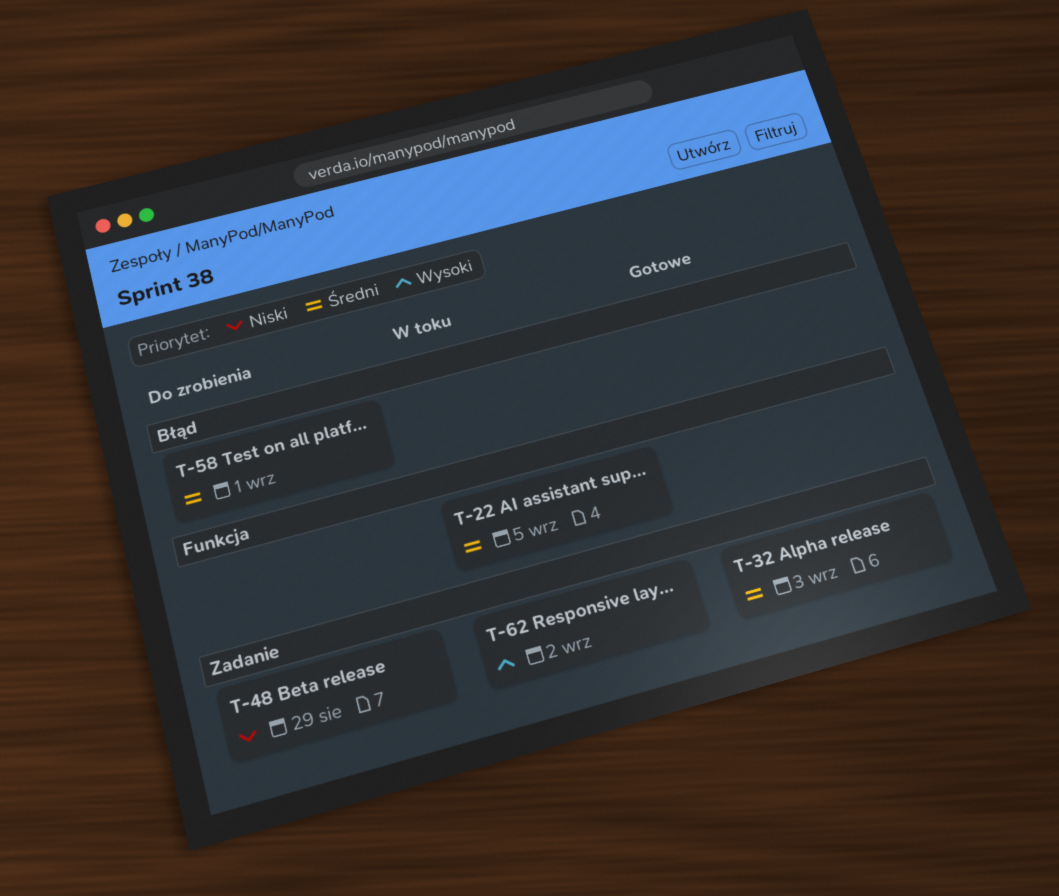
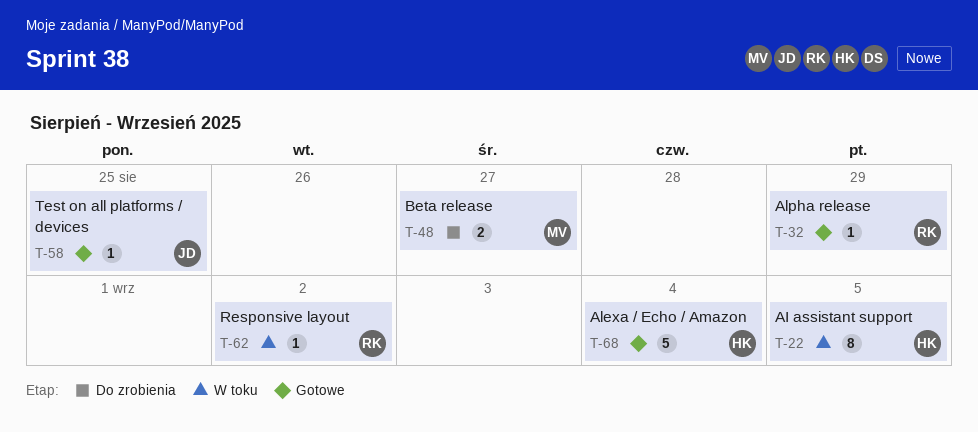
T-32, due: Sep 3 -> Aug 29
T-48, due: Aug 29 -> Aug 27
T-58, status: Do zrobienia -> Gotowe
T-58, due: Sep 1 -> Aug 25
T-68: none -> present

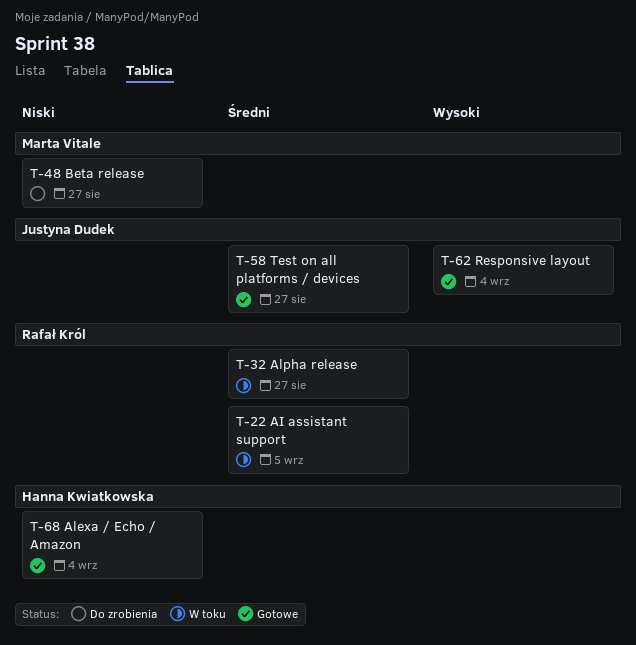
T-22, owner: Hanna Kwiatkowska -> Rafał Król
T-32, status: Gotowe -> W toku
T-32, due: Aug 29 -> Aug 27
T-58, due: Aug 25 -> Aug 27
T-62, status: W toku -> Gotowe
T-62, owner: Rafał Król -> Justyna Dudek
T-62, due: Sep 2 -> Sep 4

